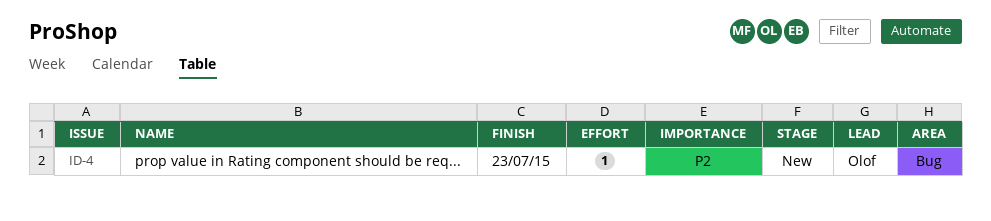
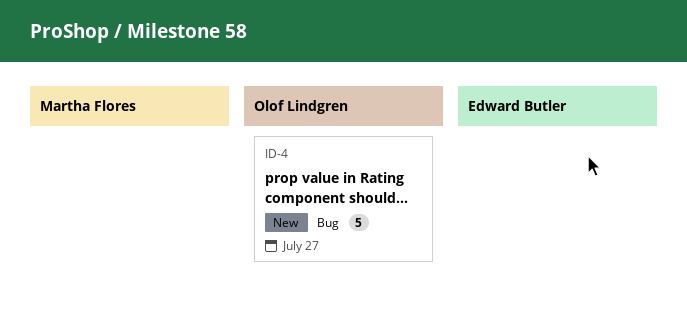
ID-4, estimate: 1 -> 5
ID-4, due: Jul 23 -> Jul 27

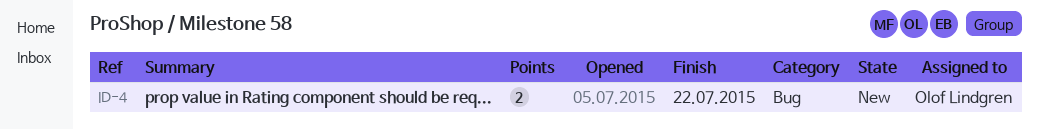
ID-4, estimate: 5 -> 2
ID-4, due: Jul 27 -> Jul 22

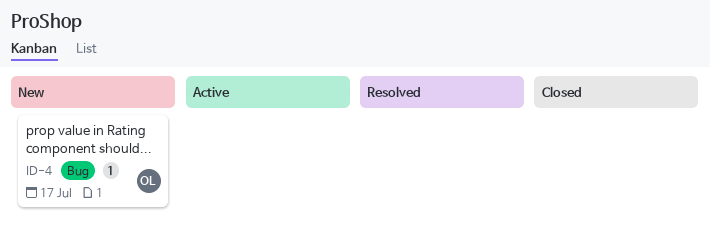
ID-4, estimate: 2 -> 1
ID-4, due: Jul 22 -> Jul 17

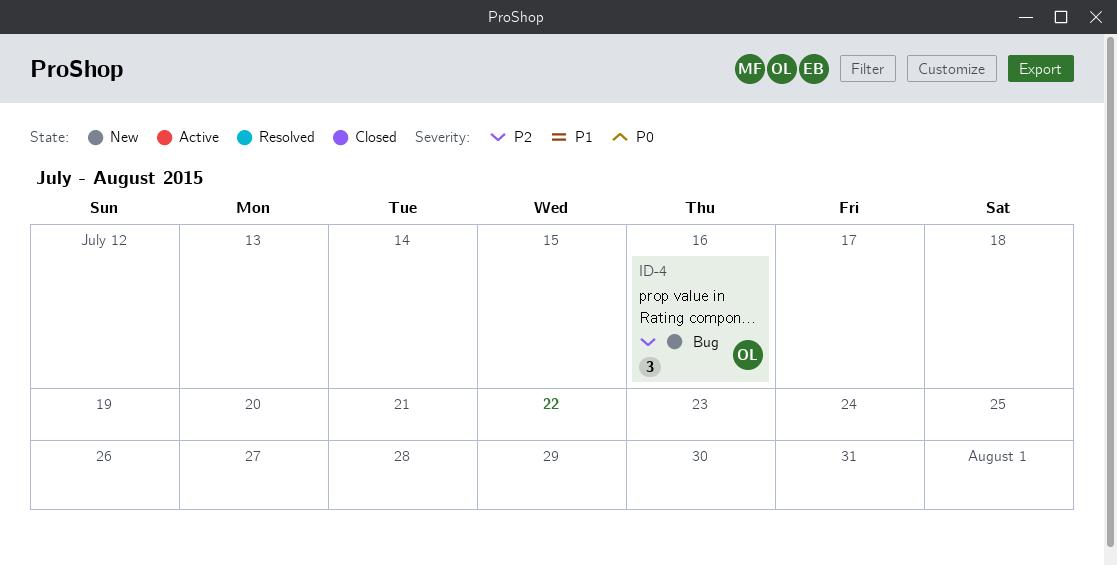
ID-4, estimate: 1 -> 3
ID-4, due: Jul 17 -> Jul 16

